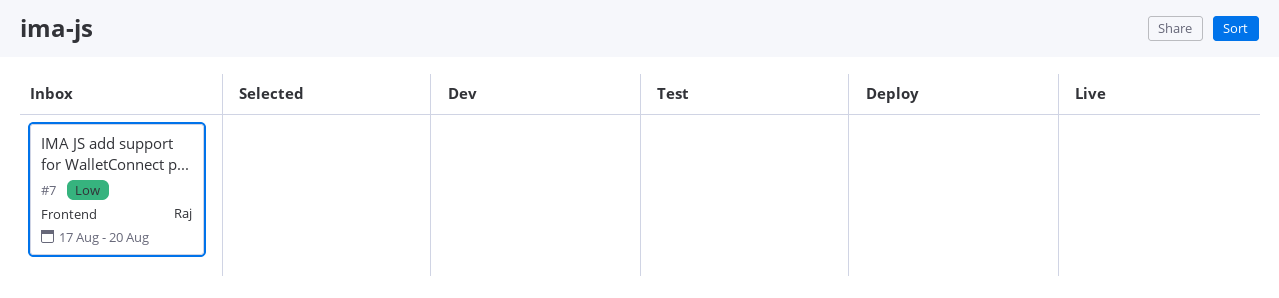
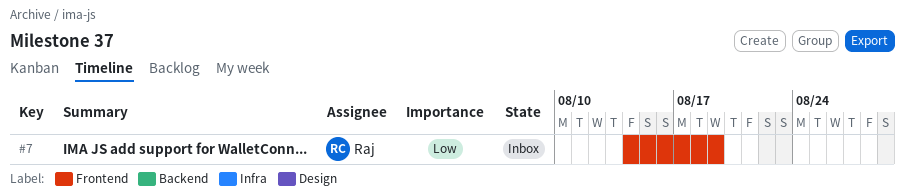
#7, start: Aug 17 -> Aug 14
#7, due: Aug 20 -> Aug 19

